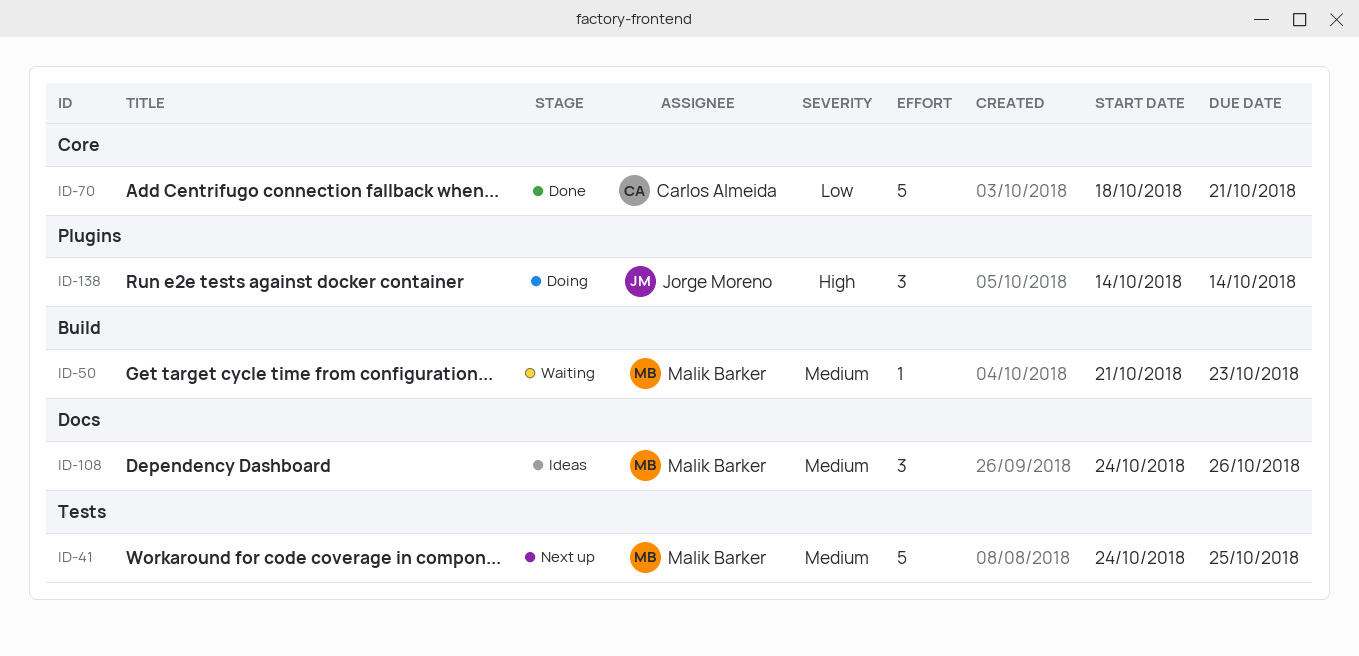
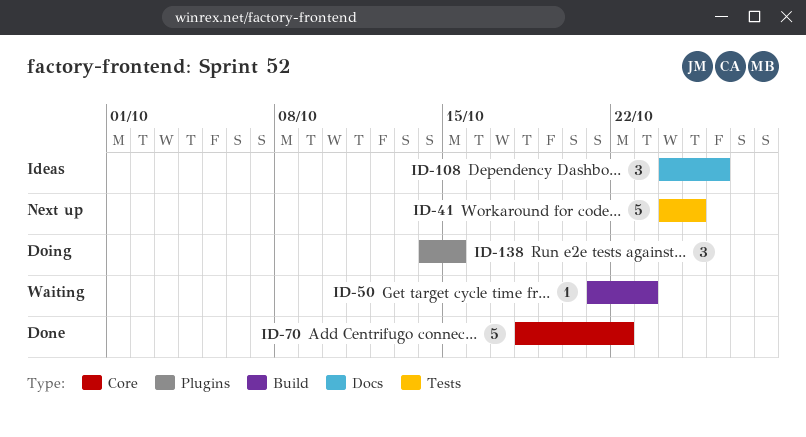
ID-70, due: Oct 21 -> Oct 22
ID-138, due: Oct 14 -> Oct 15

